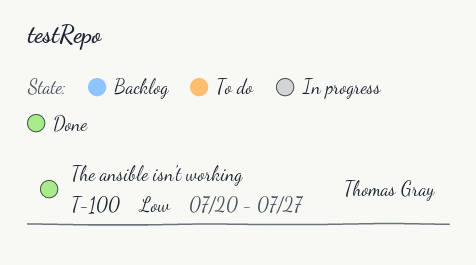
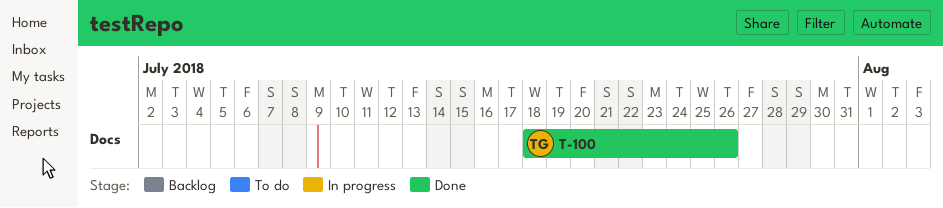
T-100, start: Jul 20 -> Jul 18
T-100, due: Jul 27 -> Jul 26

